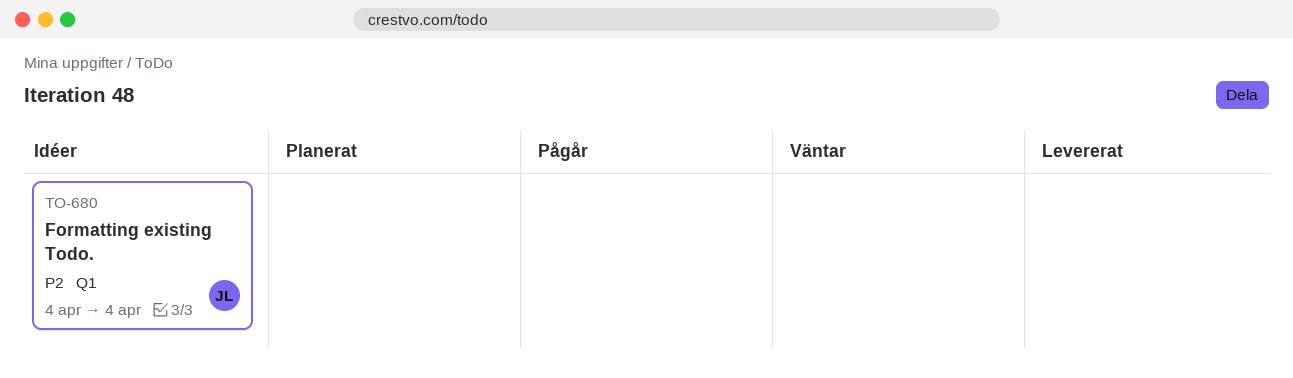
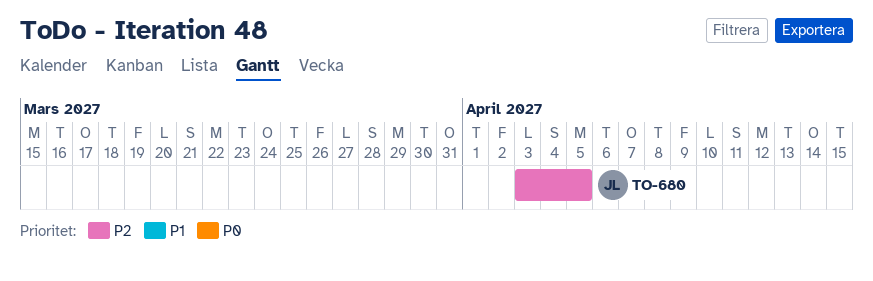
TO-680, start: Apr 4 -> Apr 3
TO-680, due: Apr 4 -> Apr 5

